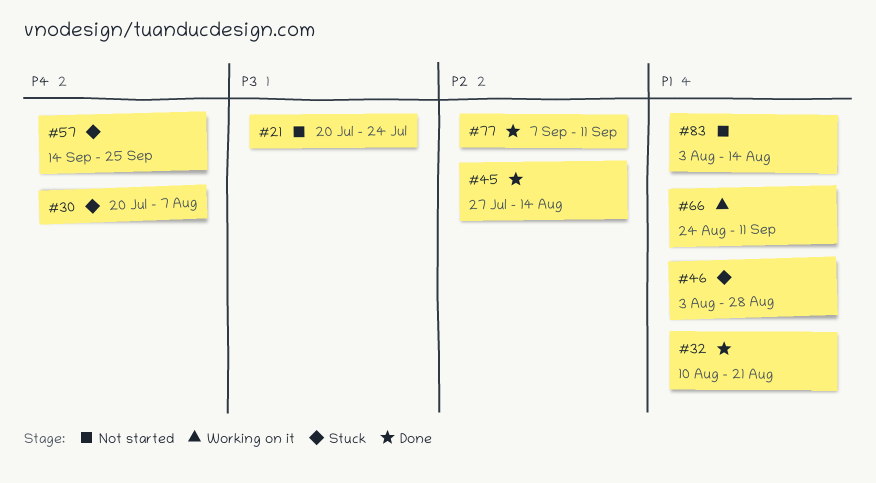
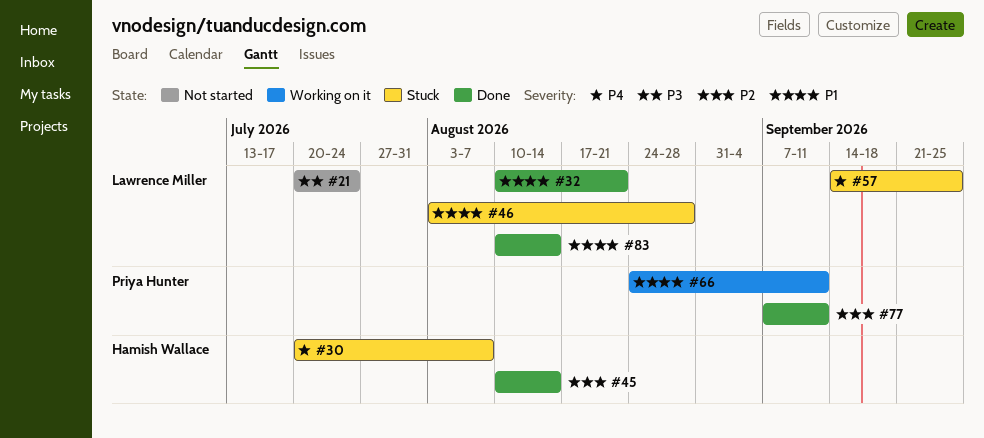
#45, start: Jul 27 -> Aug 10
#83, status: Not started -> Done
#83, start: Aug 3 -> Aug 10

